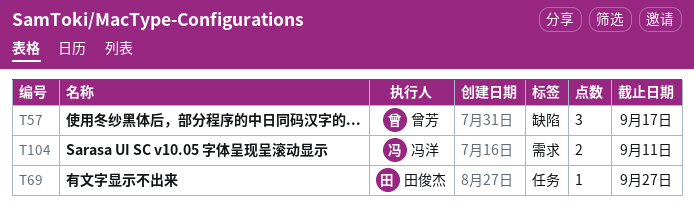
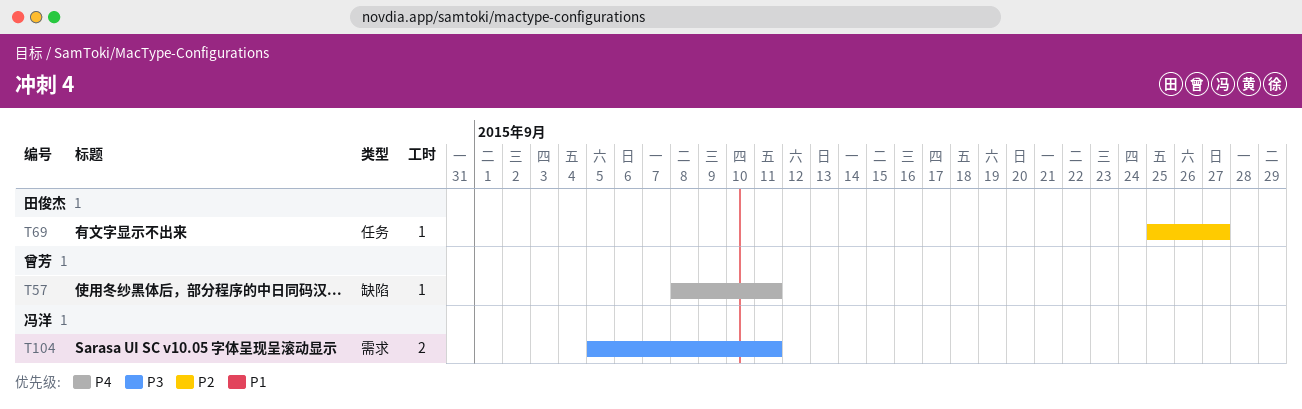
T57, estimate: 3 -> 1
T57, due: Sep 17 -> Sep 11

